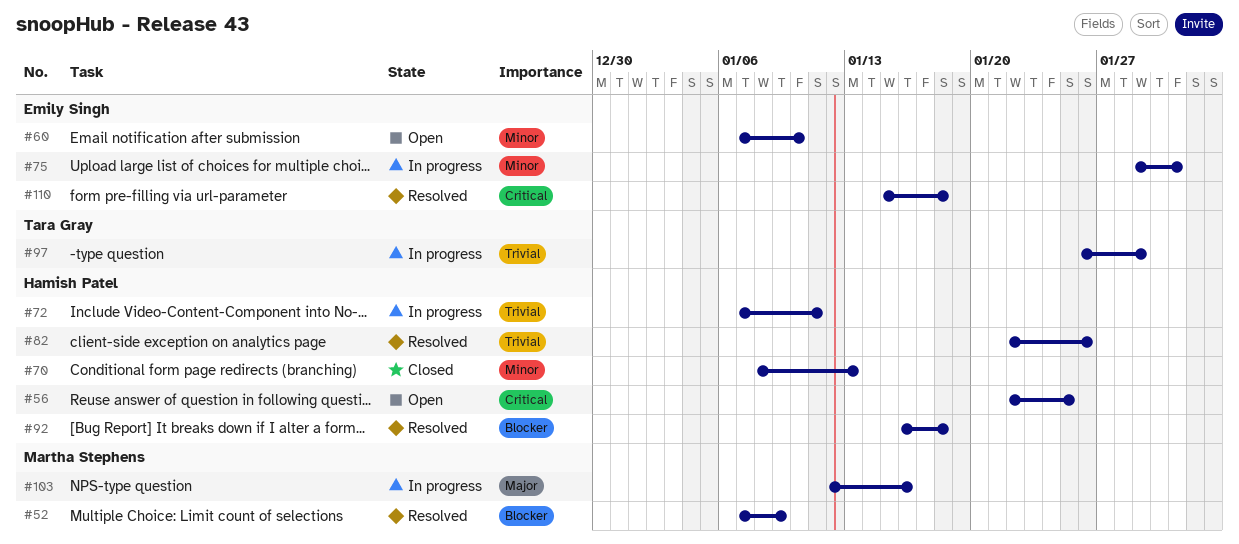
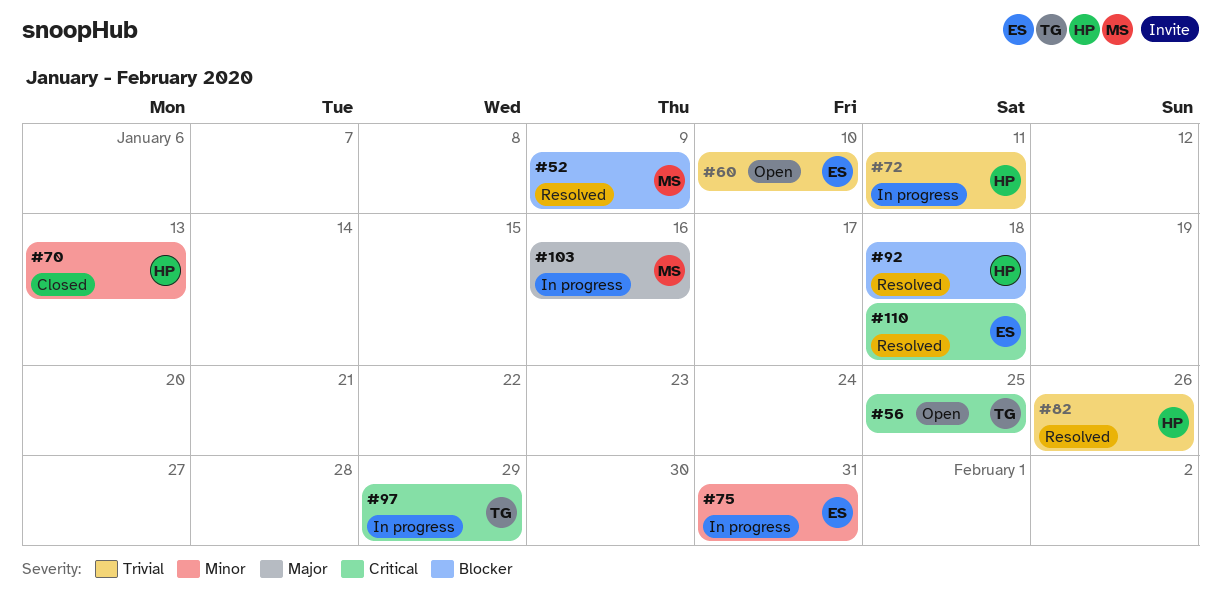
#56, owner: Hamish Patel -> Tara Gray
#60, priority: Minor -> Trivial
#97, priority: Trivial -> Critical

